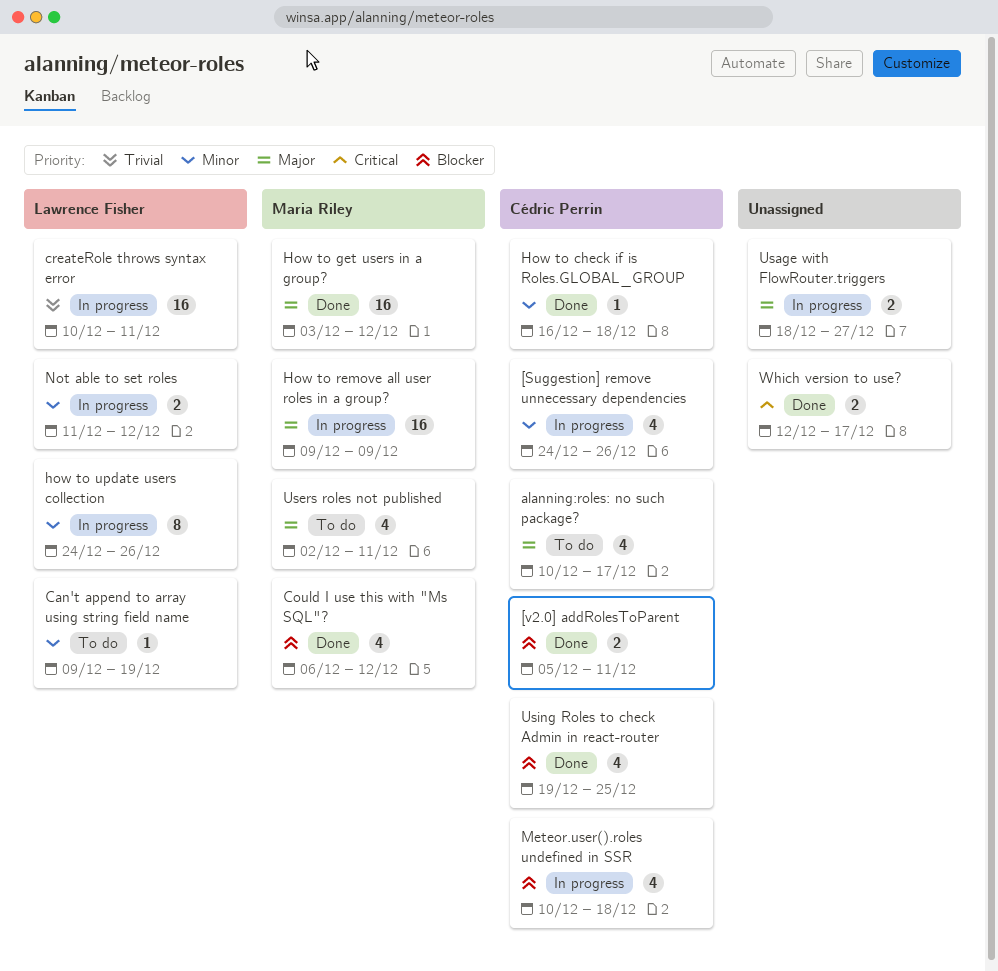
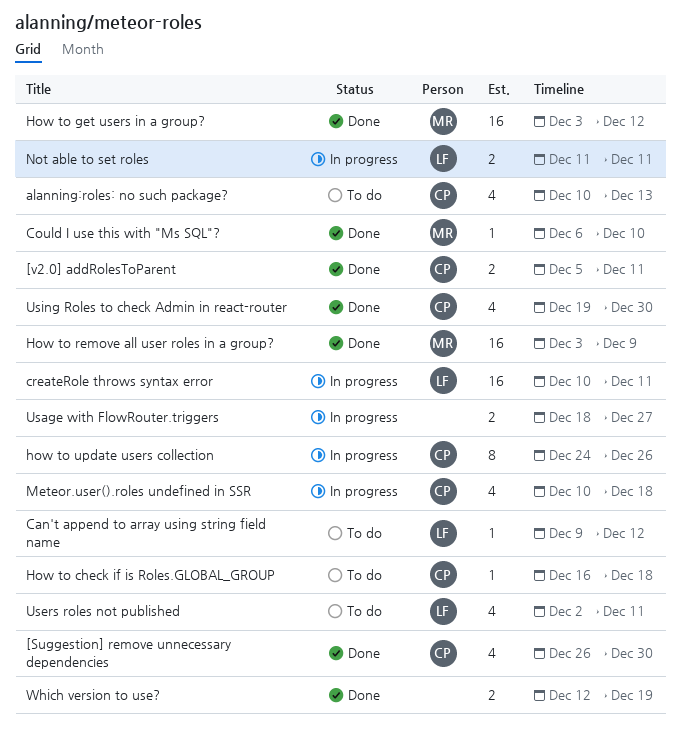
[Suggestion] remove unnecessary dependencies, status: In progress -> Done
[Suggestion] remove unnecessary dependencies, start: Dec 24 -> Dec 26
[Suggestion] remove unnecessary dependencies, due: Dec 26 -> Dec 30
alanning:roles: no such package?, due: Dec 17 -> Dec 13
Can't append to array using string field name, due: Dec 19 -> Dec 12
Could I use this with "Ms SQL"?, estimate: 4 -> 1
Could I use this with "Ms SQL"?, due: Dec 12 -> Dec 10
How to check if is Roles.GLOBAL_GROUP, status: Done -> To do
How to remove all user roles in a group?, status: In progress -> Done
How to remove all user roles in a group?, start: Dec 9 -> Dec 3
how to update users collection, owner: Lawrence Fisher -> Cédric Perrin
Not able to set roles, due: Dec 12 -> Dec 11
Users roles not published, owner: Maria Riley -> Lawrence Fisher
Using Roles to check Admin in react-router, due: Dec 25 -> Dec 30
Which version to use?, due: Dec 17 -> Dec 19

